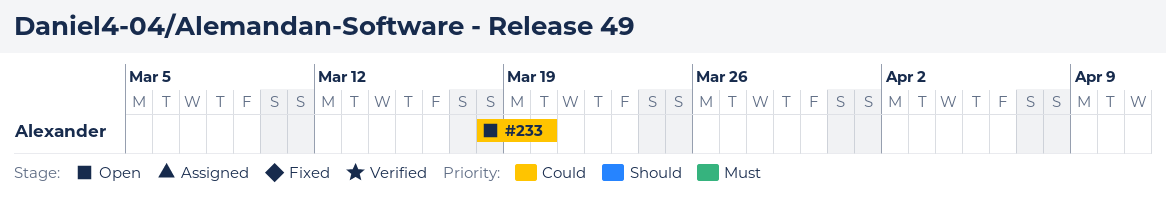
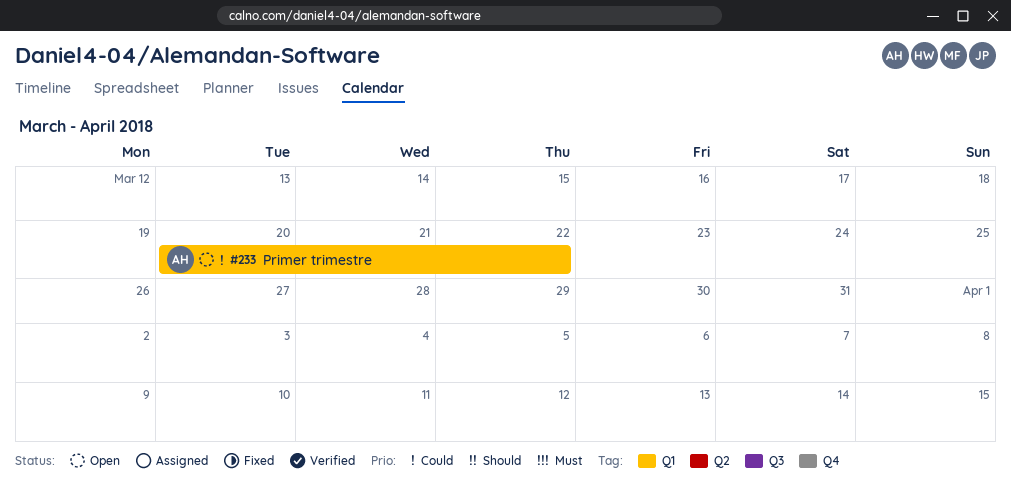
#233, start: Mar 18 -> Mar 20
#233, due: Mar 20 -> Mar 22

